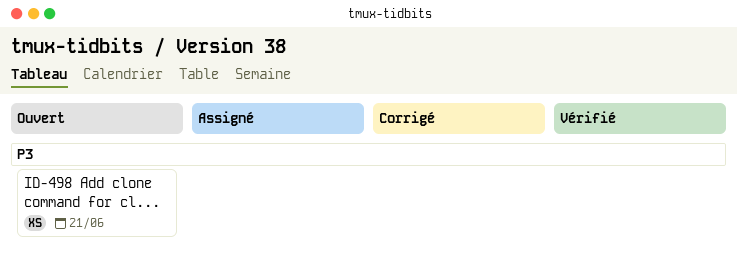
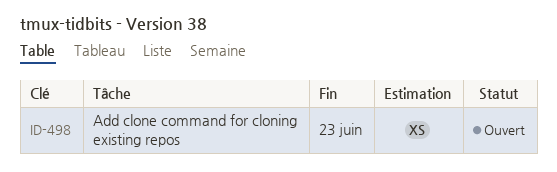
ID-498, due: Jun 21 -> Jun 23

